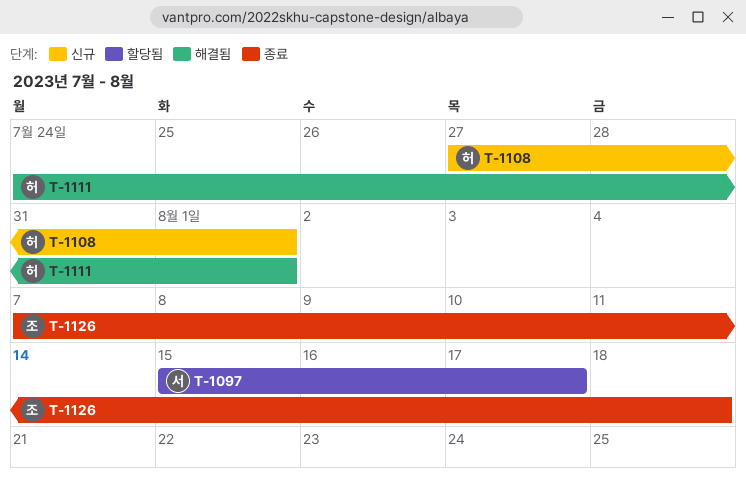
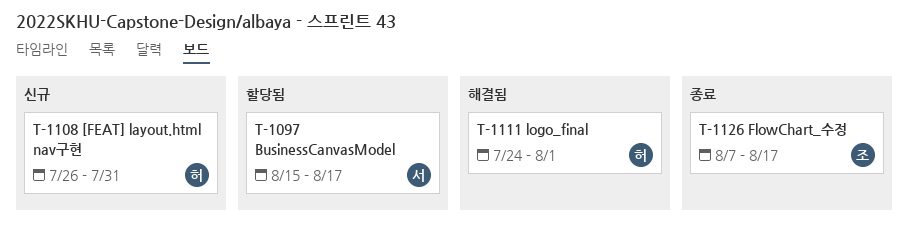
T-1108, start: Jul 27 -> Jul 26
T-1108, due: Aug 1 -> Jul 31
T-1126, due: Aug 18 -> Aug 17

